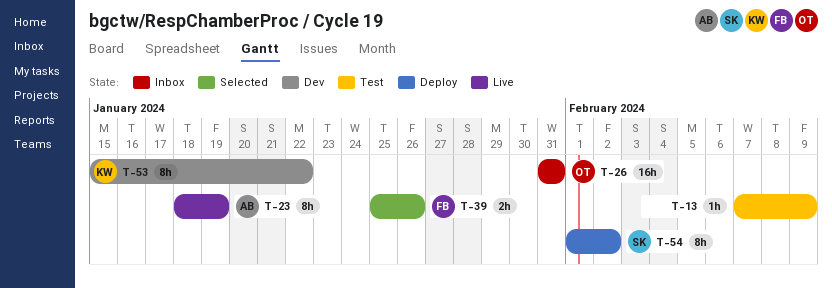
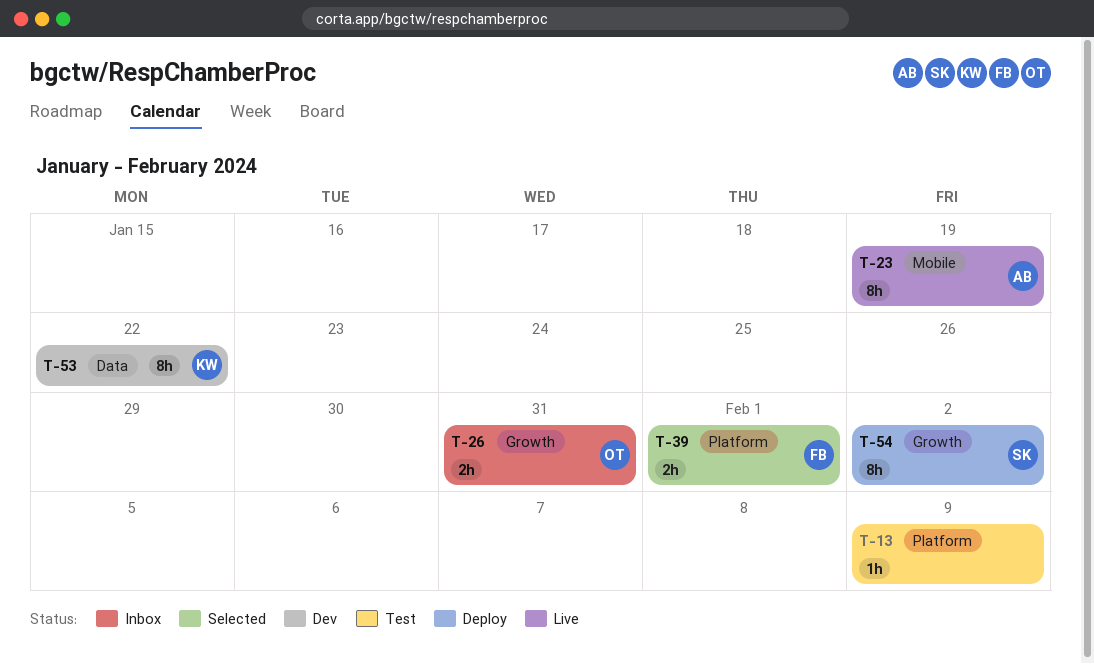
T-26, estimate: 16h -> 2h
T-39, due: Jan 26 -> Feb 1

